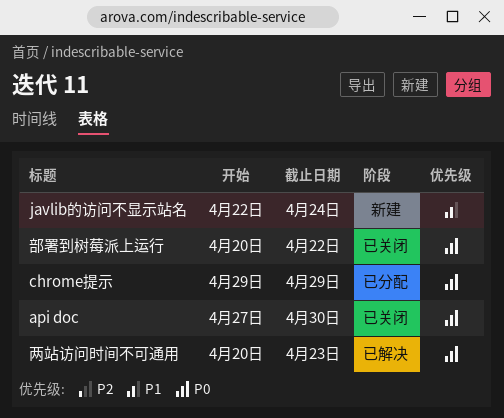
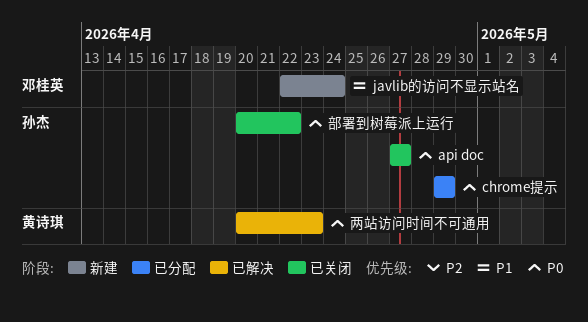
api doc, due: Apr 30 -> Apr 27

